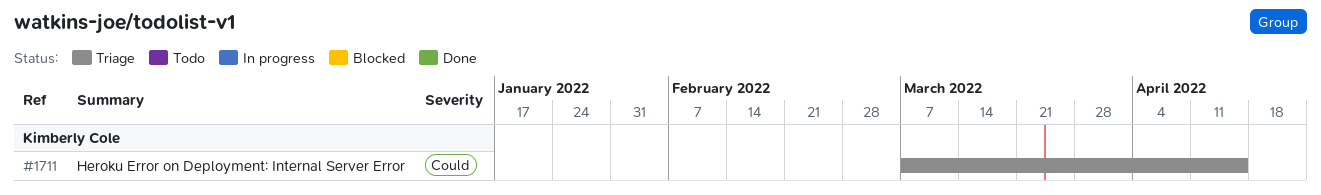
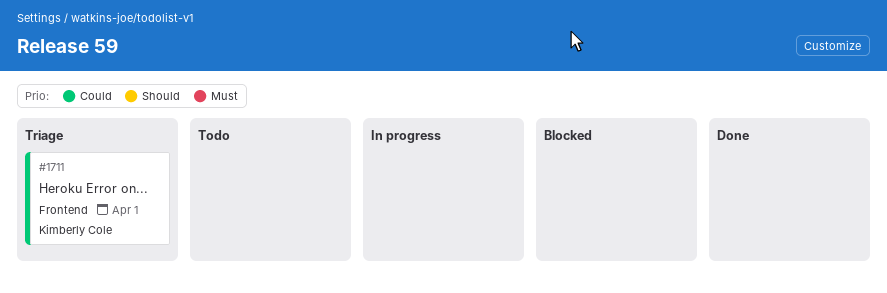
#1711, due: Apr 15 -> Apr 1

